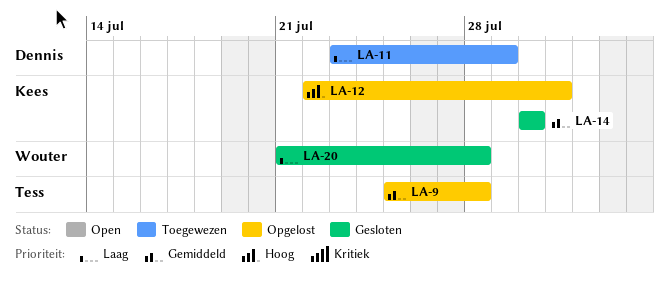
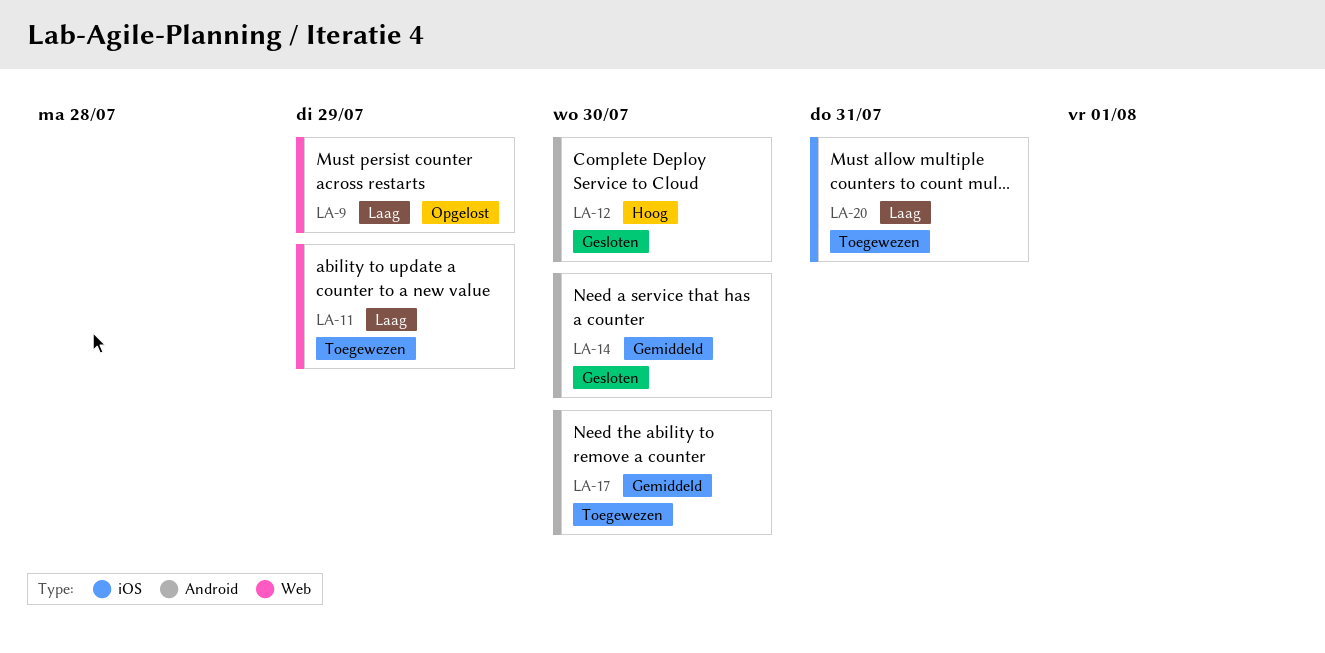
LA-9, priority: Gemiddeld -> Laag
LA-9, due: Jul 28 -> Jul 29
LA-12, status: Opgelost -> Gesloten
LA-12, due: Jul 31 -> Jul 30
LA-17: none -> present
LA-20, status: Gesloten -> Toegewezen
LA-20, due: Jul 28 -> Jul 31

